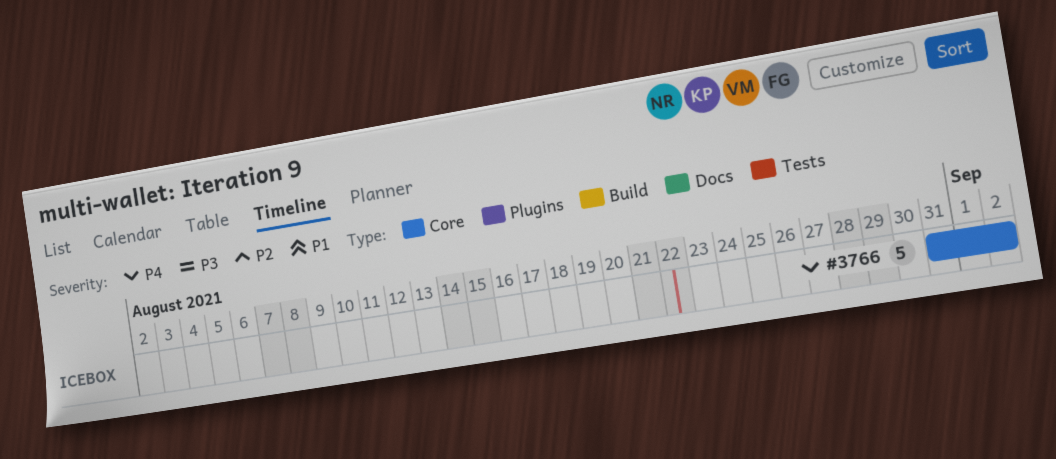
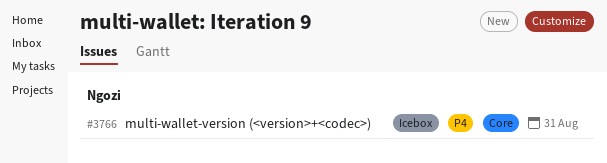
#3766, due: Sep 2 -> Aug 31

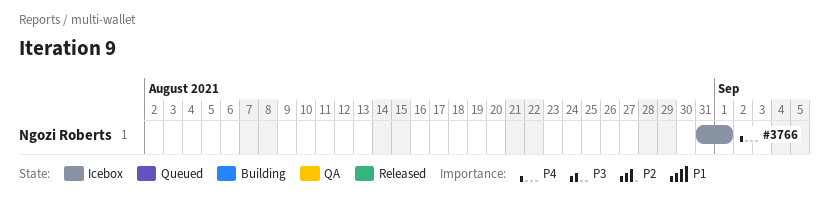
#3766, due: Aug 31 -> Sep 1

